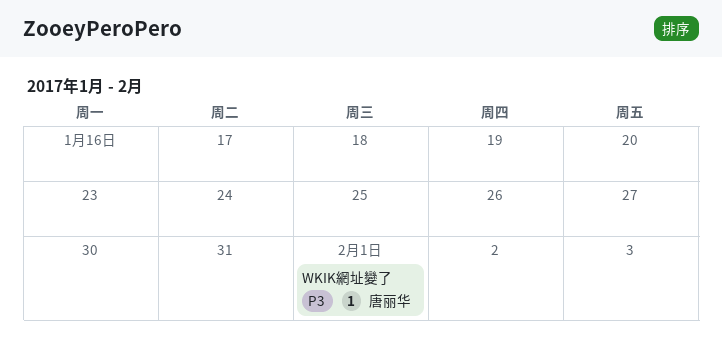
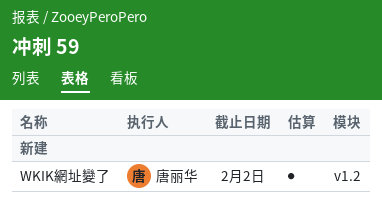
WKIK網址變了, due: Feb 1 -> Feb 2

